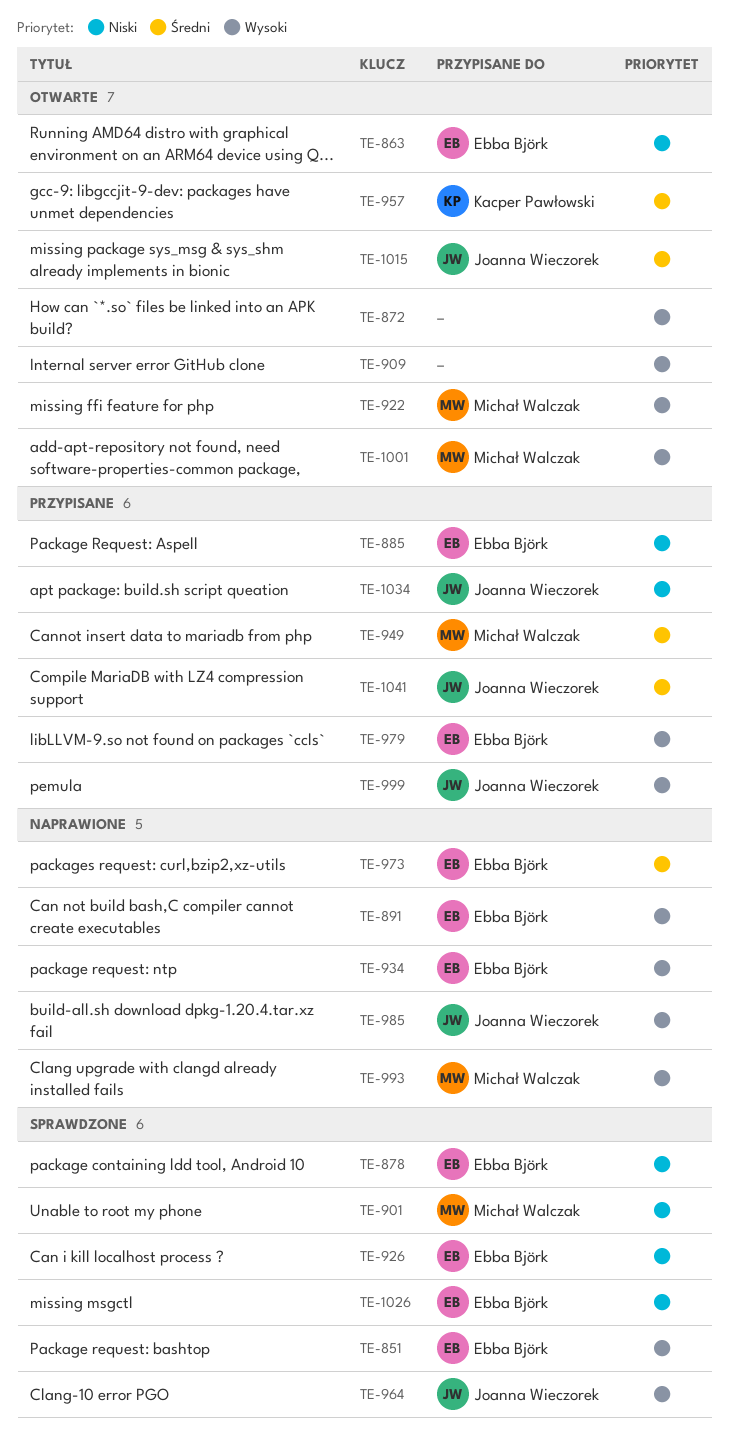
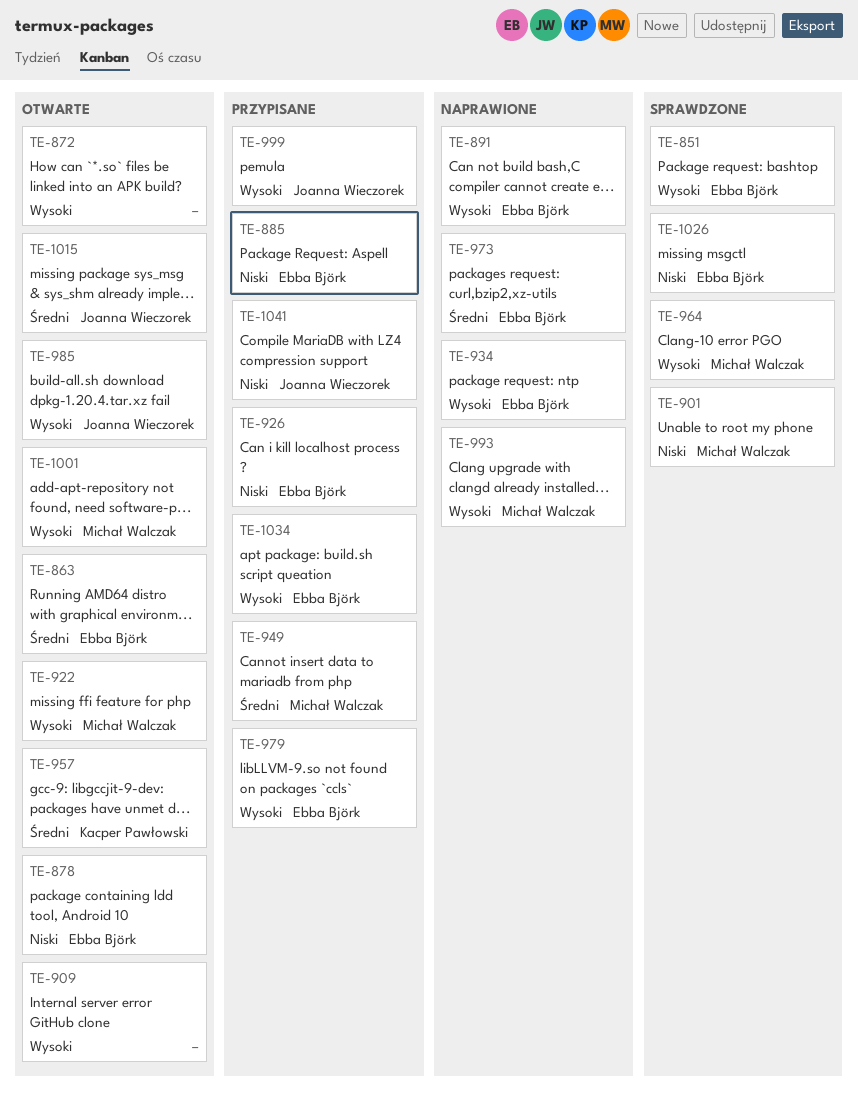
TE-863, priority: Niski -> Średni
TE-878, status: Sprawdzone -> Otwarte
TE-926, status: Sprawdzone -> Przypisane
TE-964, owner: Joanna Wieczorek -> Michał Walczak
TE-985, status: Naprawione -> Otwarte
TE-1034, owner: Joanna Wieczorek -> Ebba Björk
TE-1034, priority: Niski -> Wysoki
TE-1041, priority: Średni -> Niski

